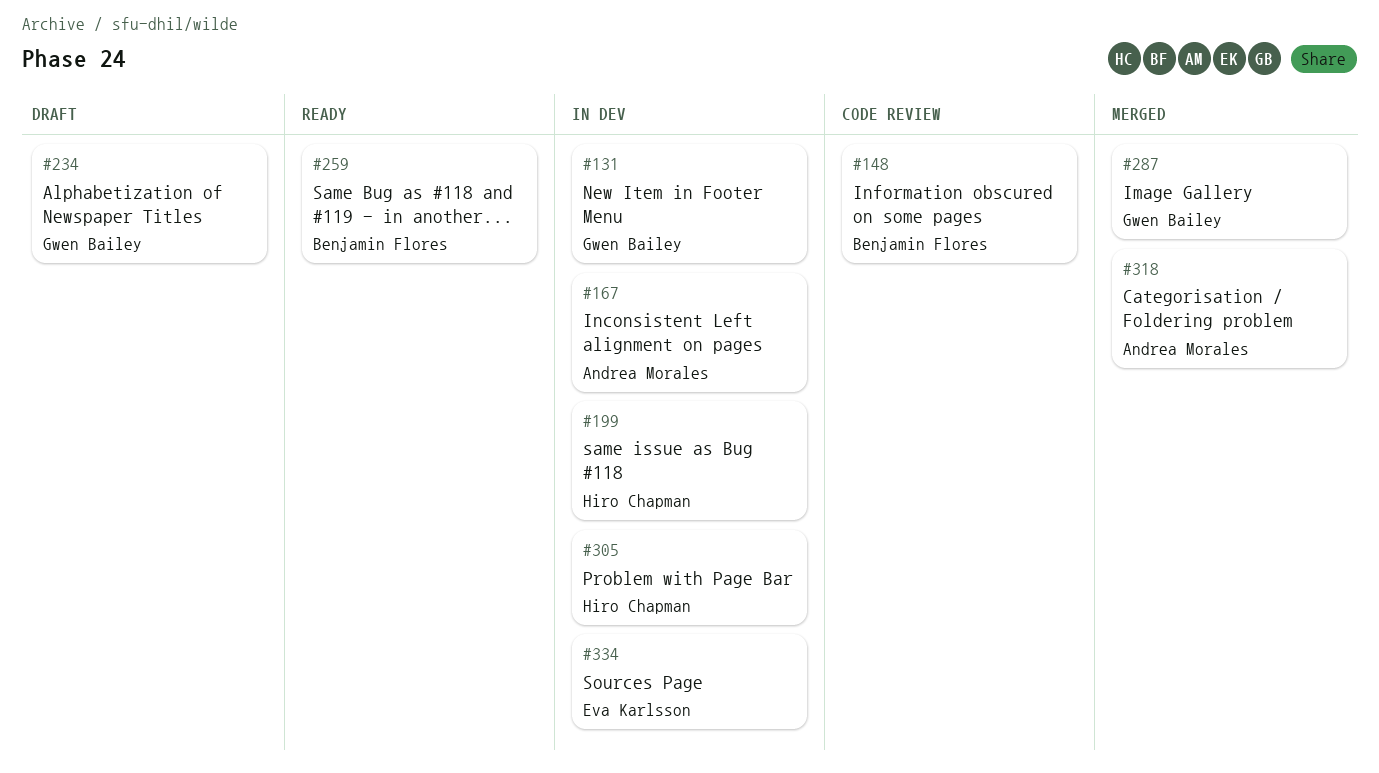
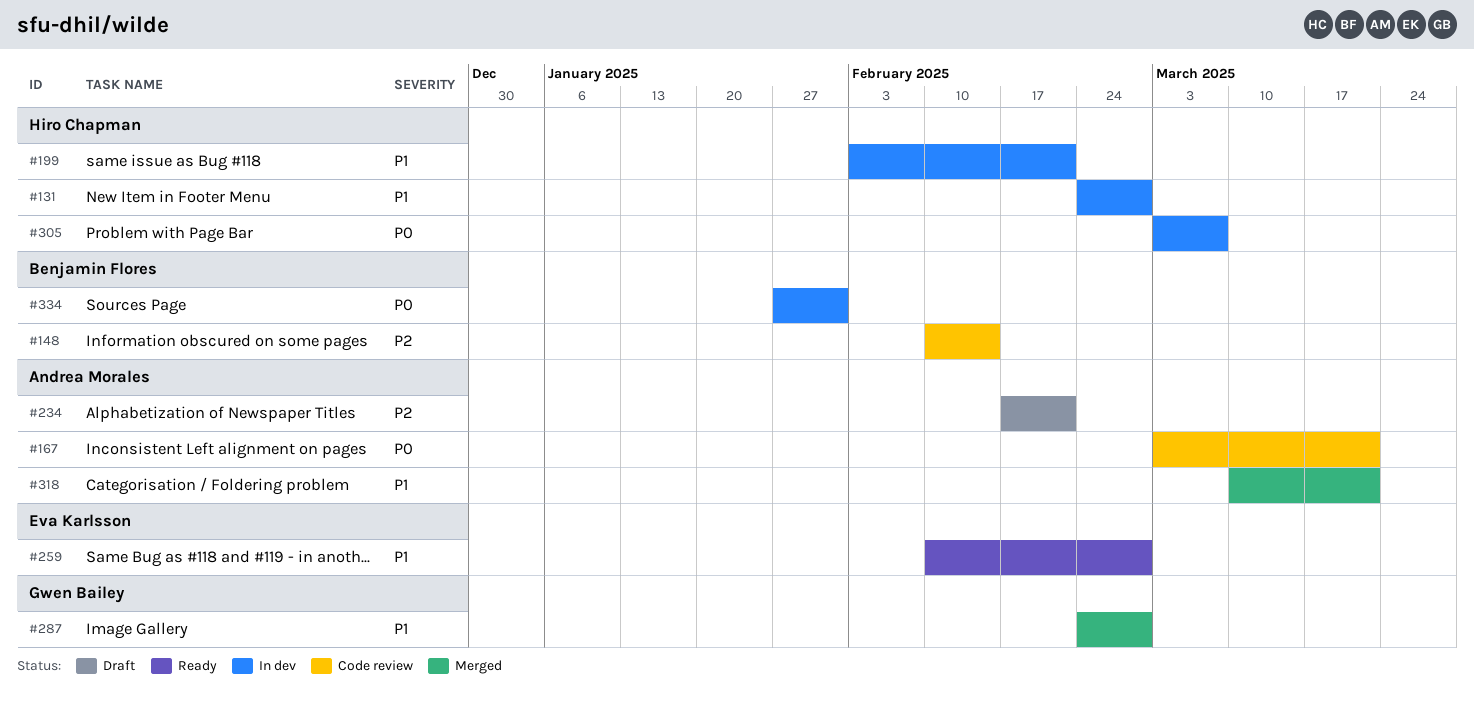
#131, owner: Gwen Bailey -> Hiro Chapman
#167, status: In dev -> Code review
#234, owner: Gwen Bailey -> Andrea Morales
#259, owner: Benjamin Flores -> Eva Karlsson
#334, owner: Eva Karlsson -> Benjamin Flores

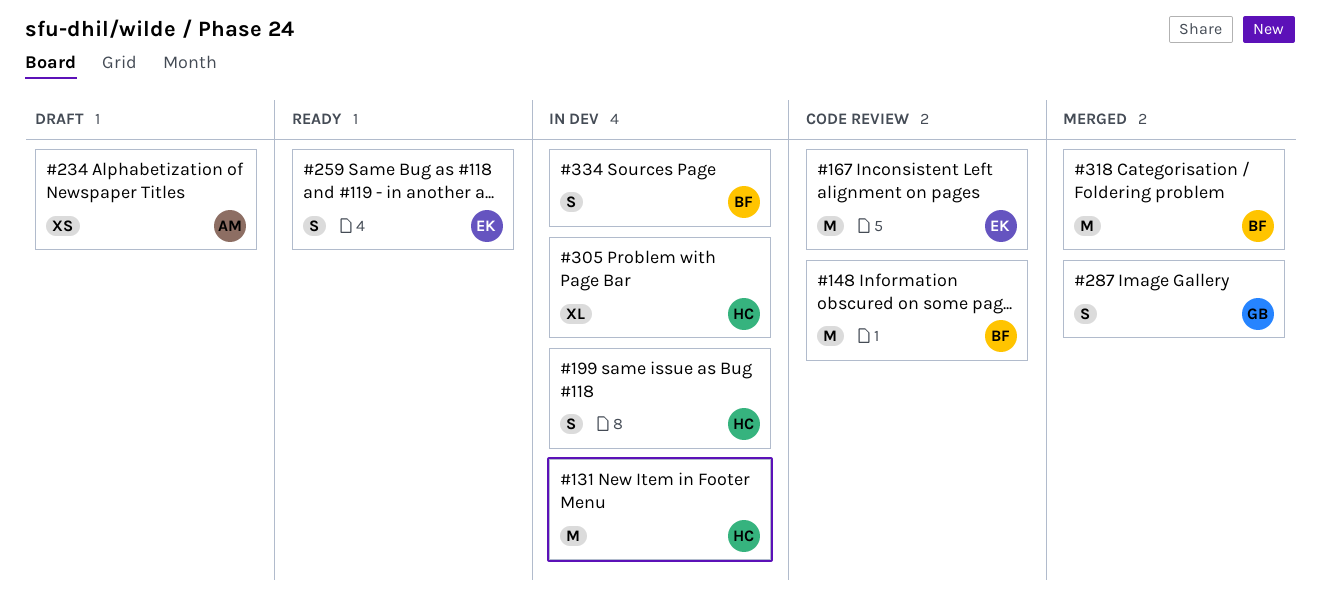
#167, owner: Andrea Morales -> Eva Karlsson
#318, owner: Andrea Morales -> Benjamin Flores

